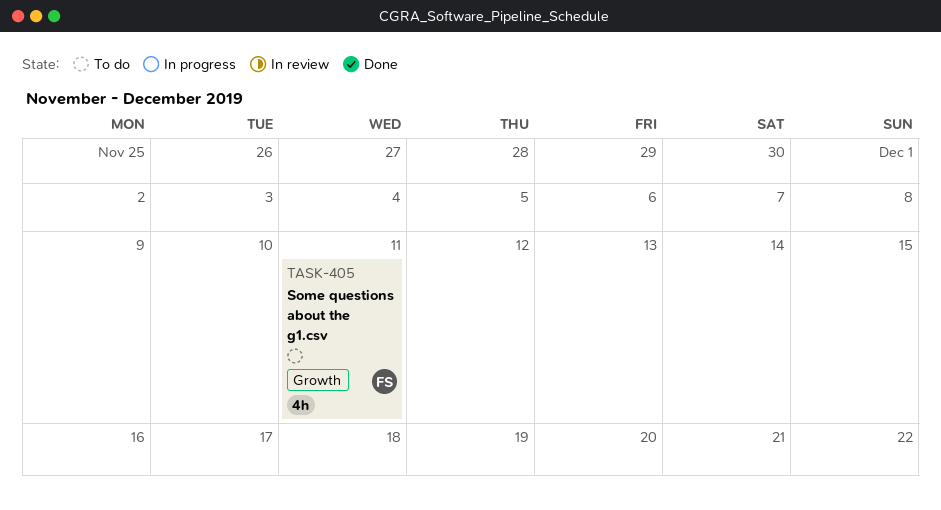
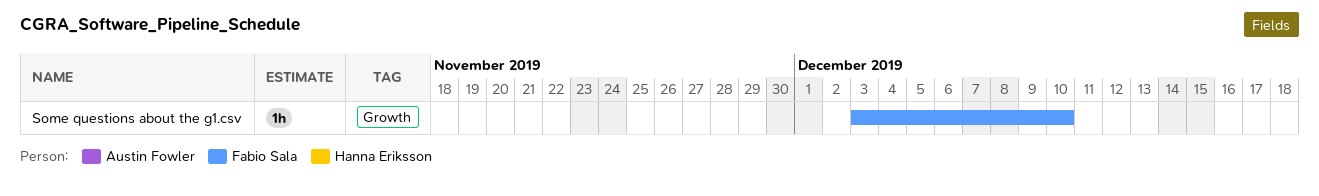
Some questions about the g1.csv, estimate: 4h -> 1h
Some questions about the g1.csv, due: Dec 11 -> Dec 10

